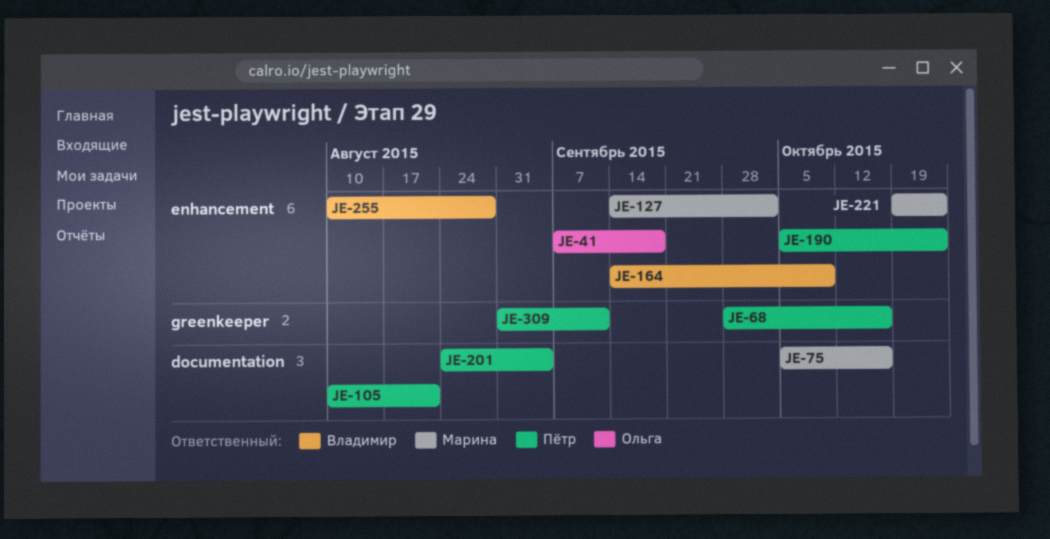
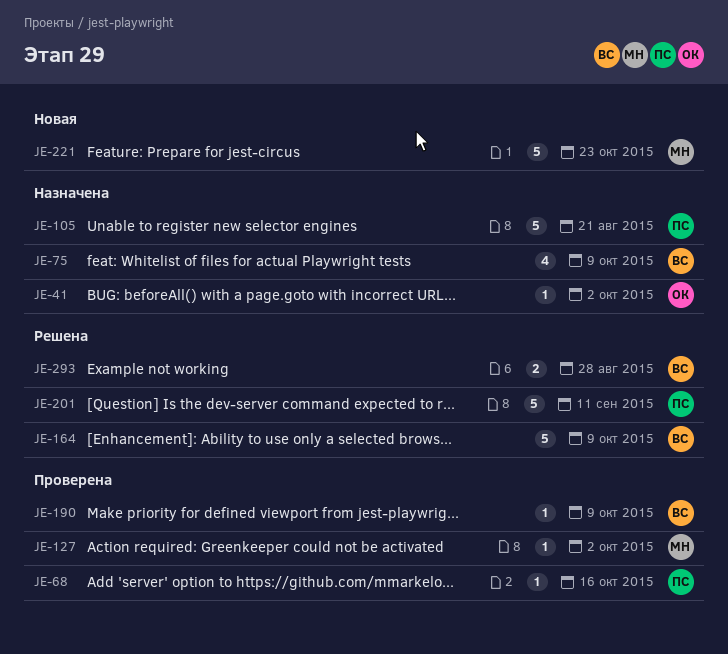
JE-41, due: Sep 18 -> Oct 2
JE-75, owner: Марина -> Владимир
JE-75, due: Oct 16 -> Oct 9
JE-190, owner: Пётр -> Владимир
JE-190, due: Oct 23 -> Oct 9
JE-201, due: Sep 4 -> Sep 11
JE-255: present -> none
JE-293: none -> present
JE-309: present -> none

